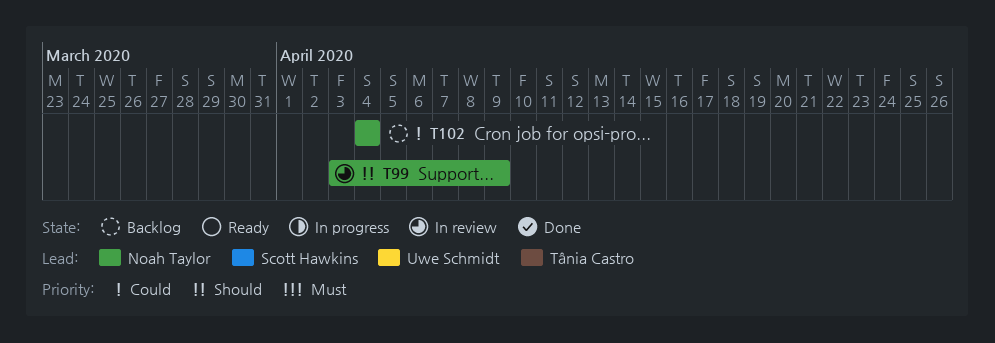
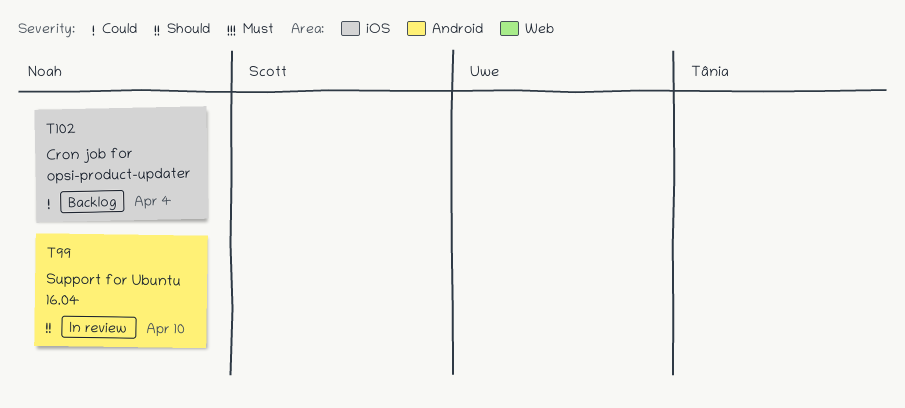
T99, due: Apr 9 -> Apr 10

